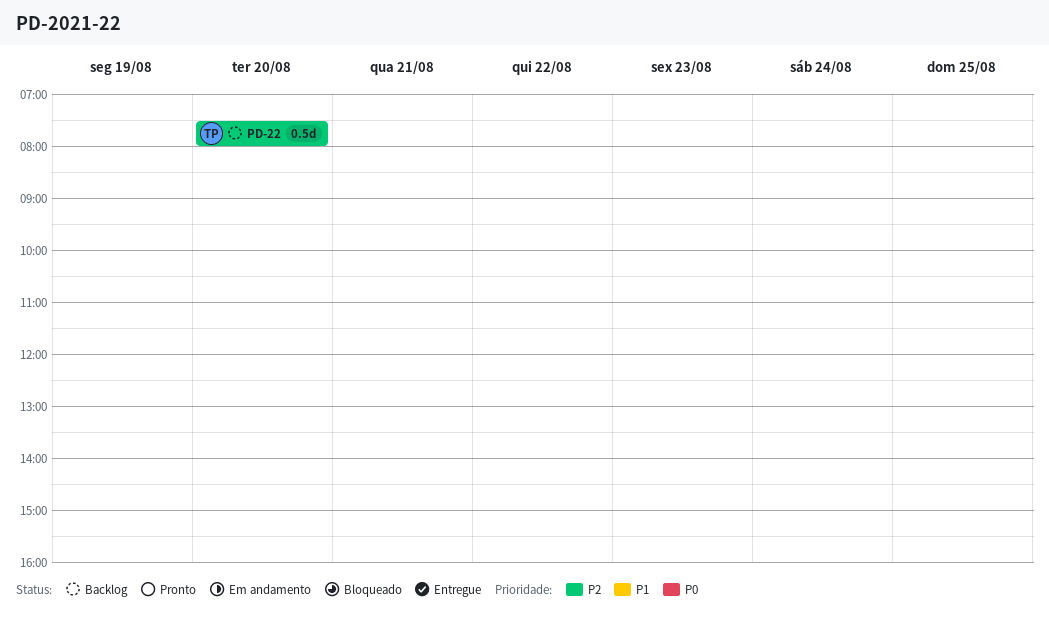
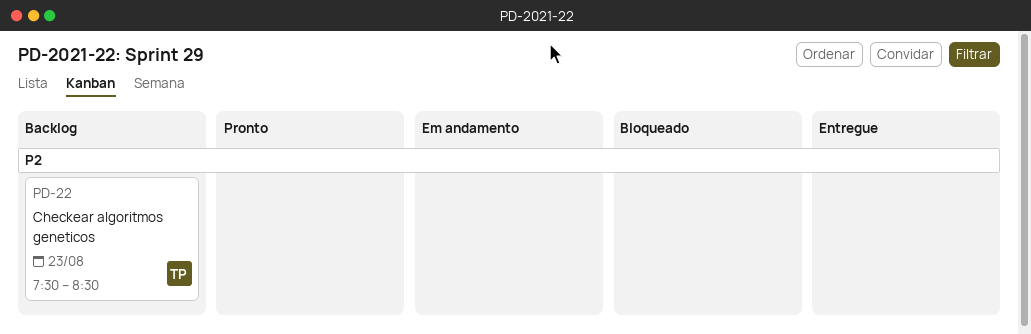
PD-22, day: Aug 20 -> Aug 23
PD-22, ends: 08:00 -> 08:30

